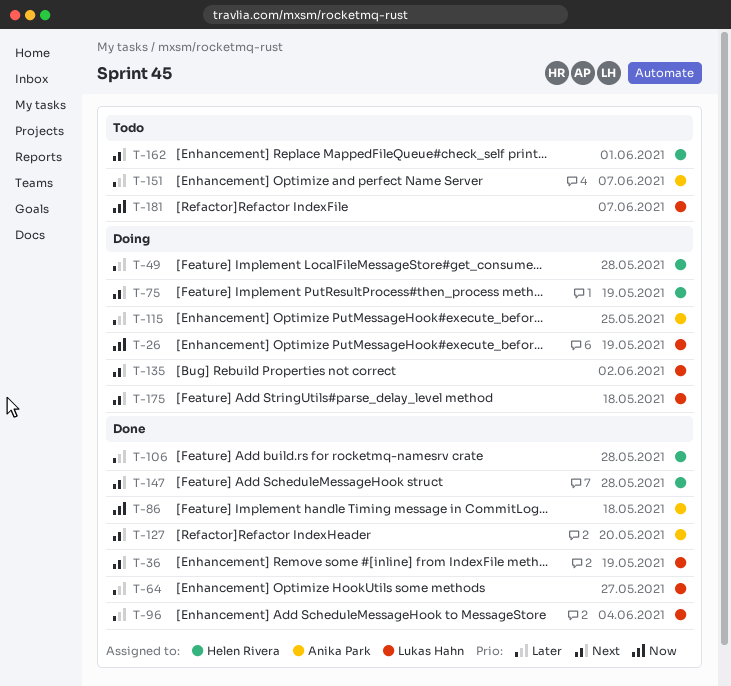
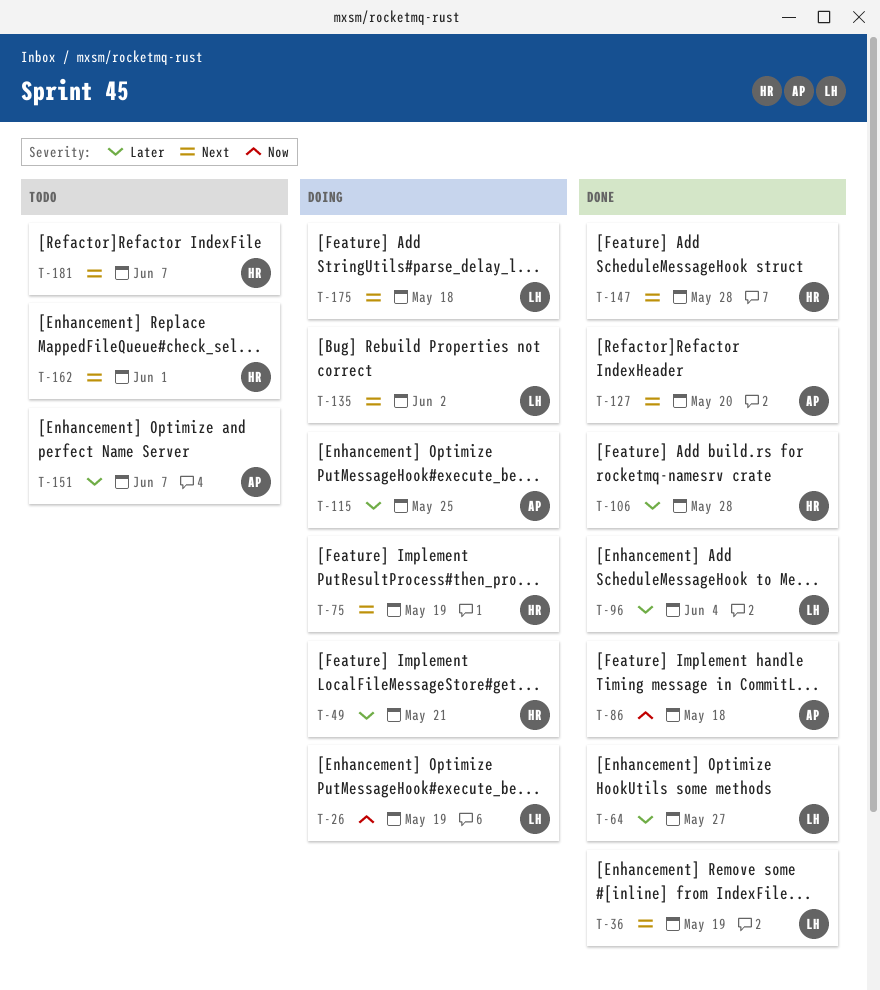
T-49, due: May 28 -> May 21
T-181, owner: Lukas Hahn -> Helen Rivera
T-181, priority: Now -> Next

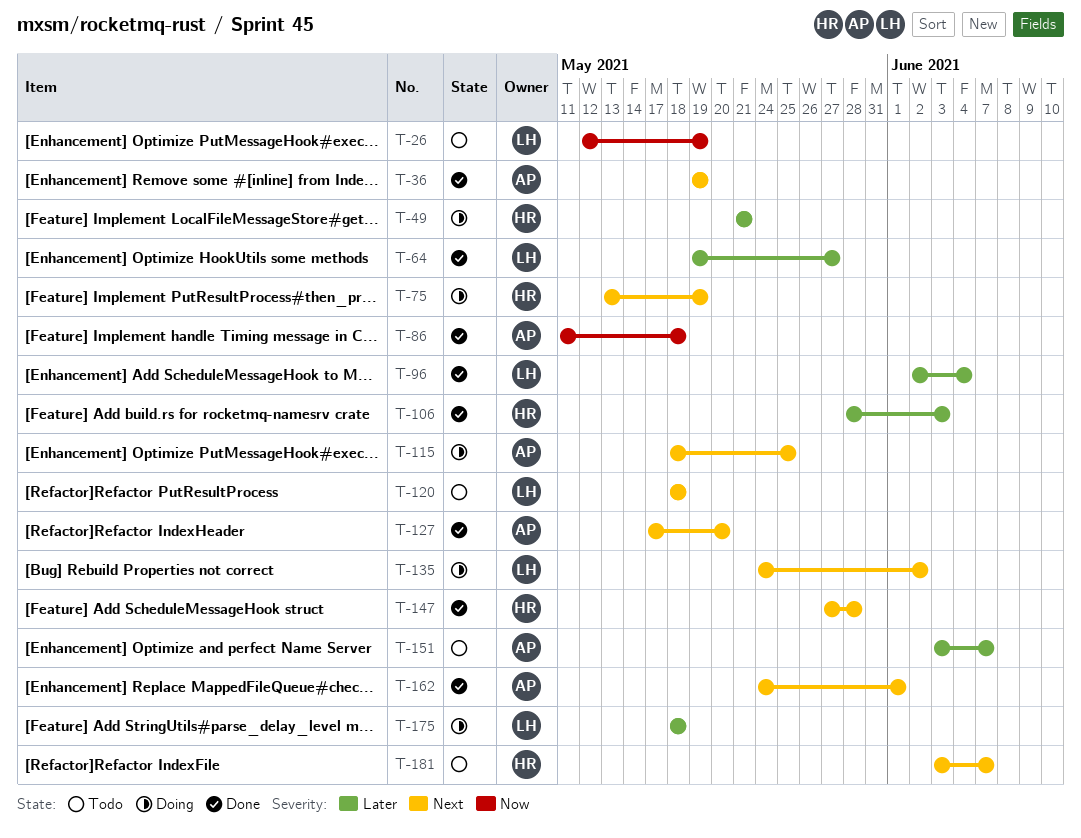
T-26, status: Doing -> Todo
T-36, owner: LH -> AP
T-106, due: May 28 -> Jun 3
T-115, priority: Later -> Next
T-120: none -> present
T-162, status: Todo -> Done
T-162, owner: HR -> AP
T-175, priority: Next -> Later

